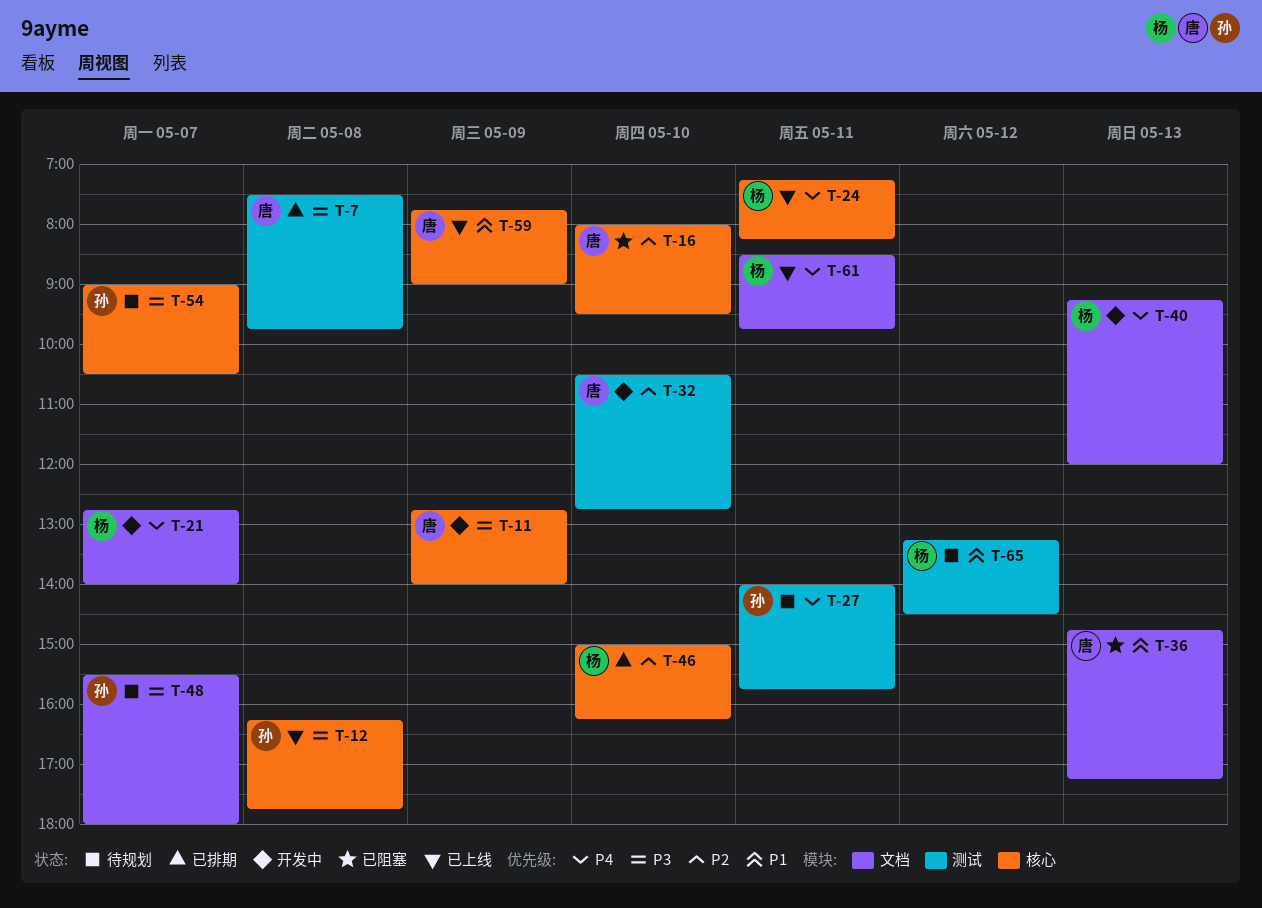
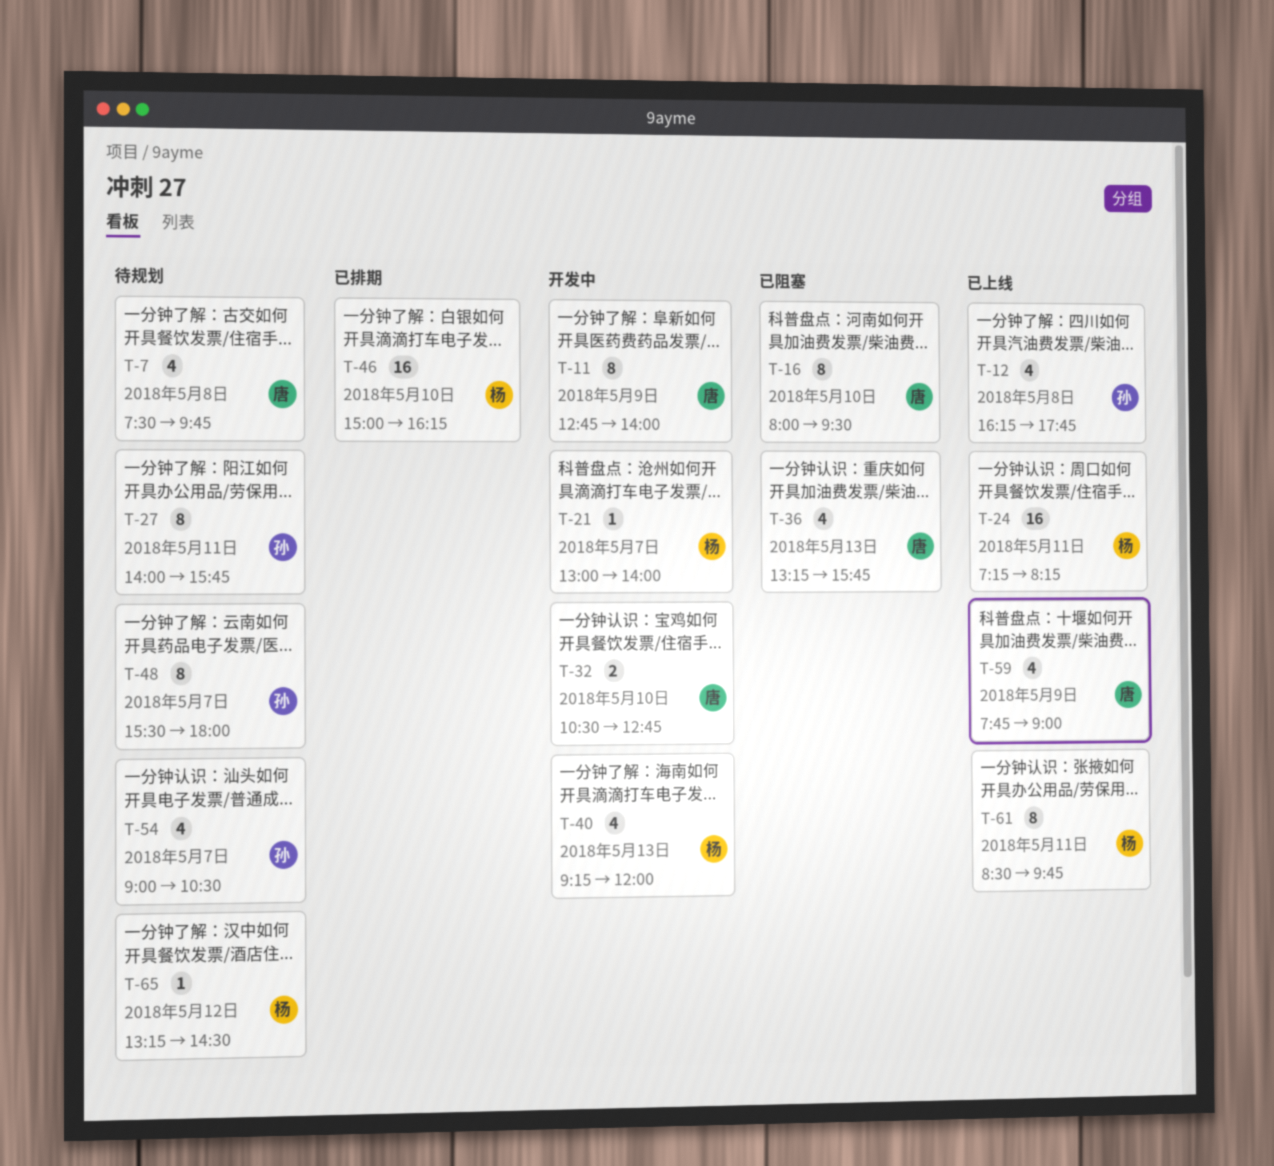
T-7, status: 已排期 -> 待规划
T-21, begins: 12:45 -> 13:00
T-36, begins: 14:45 -> 13:15
T-36, ends: 17:15 -> 15:45

